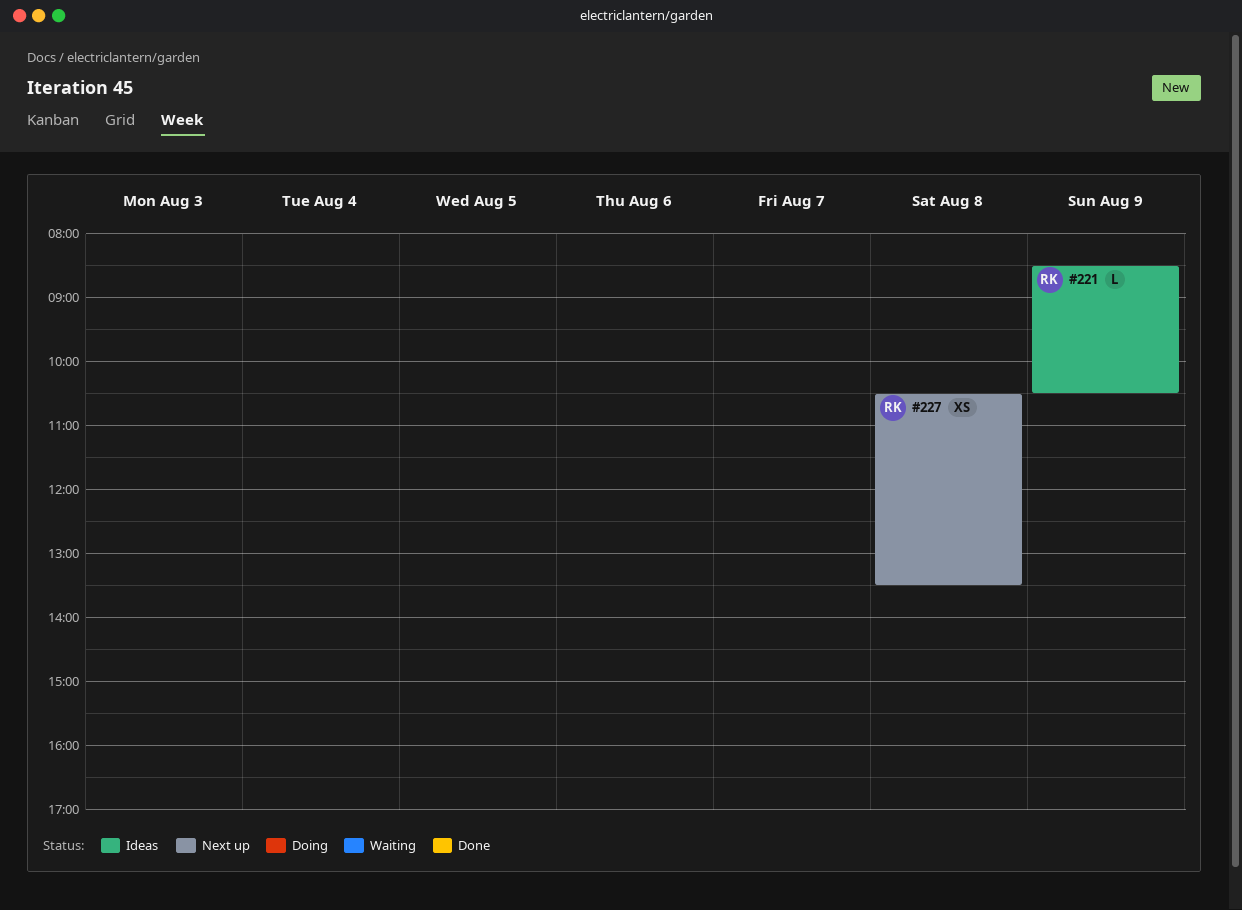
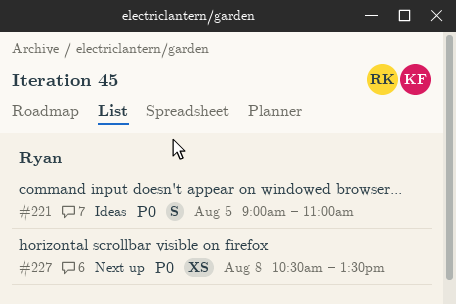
#221, estimate: L -> S
#221, day: Aug 9 -> Aug 5
#221, begins: 08:30 -> 09:00
#221, ends: 10:30 -> 11:00

